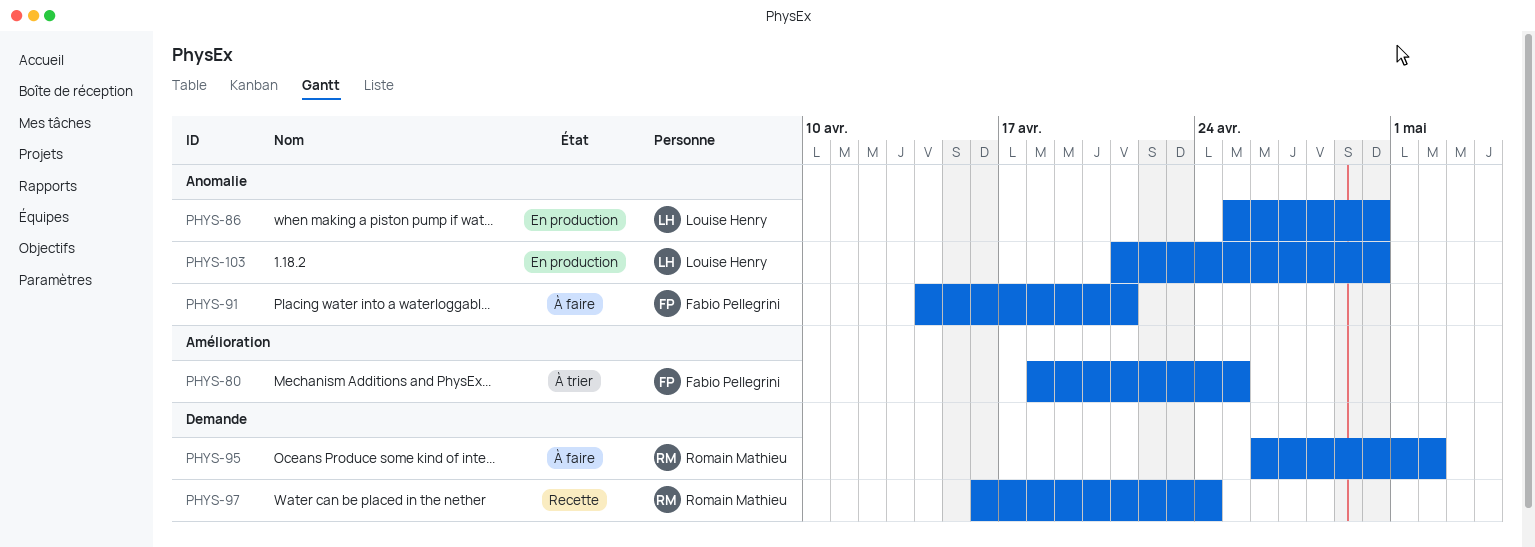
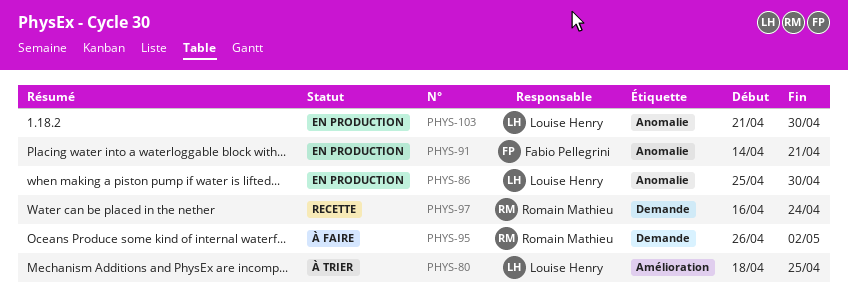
PHYS-80, owner: Fabio Pellegrini -> Louise Henry
PHYS-91, status: À faire -> En production

